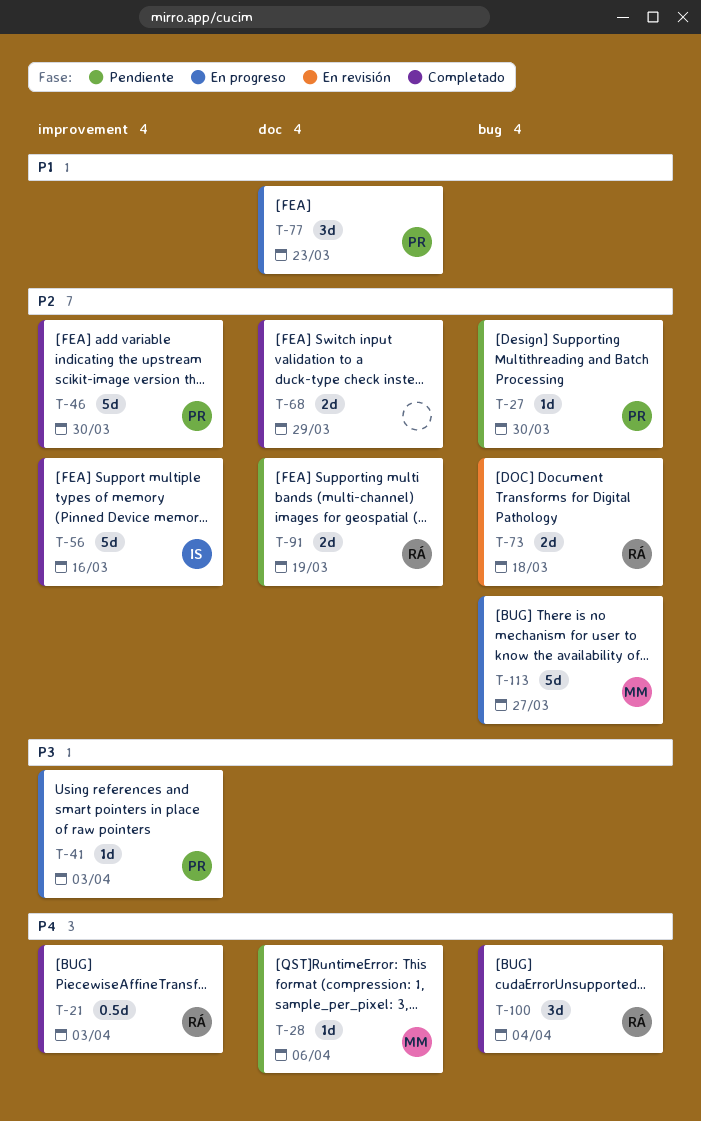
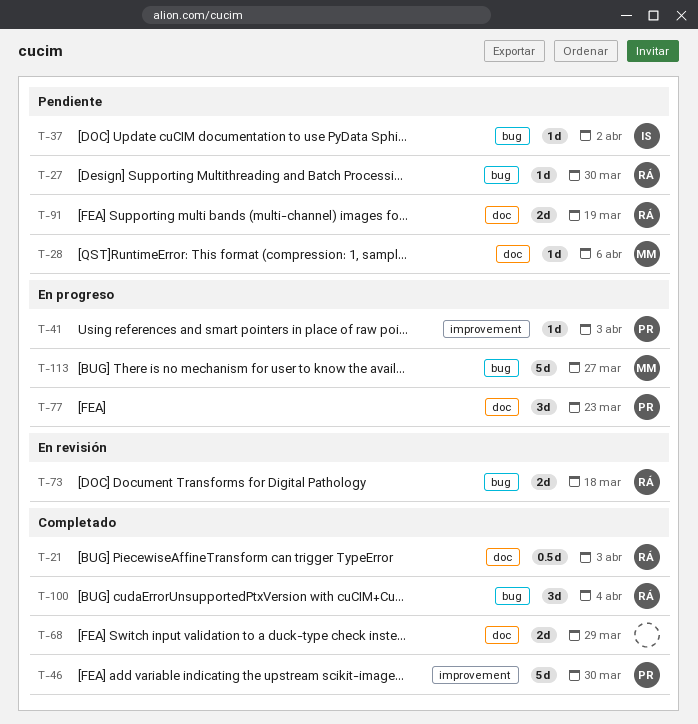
T-21, label: improvement -> doc
T-27, owner: PR -> RÁ
T-37: none -> present
T-56: present -> none

